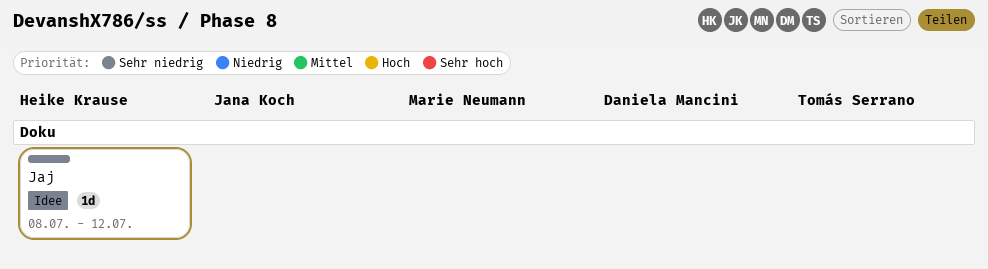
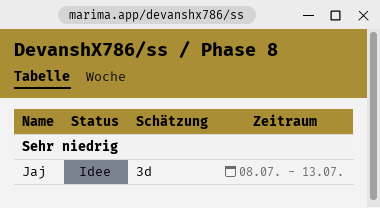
Jaj, estimate: 1d -> 3d
Jaj, due: Jul 12 -> Jul 13

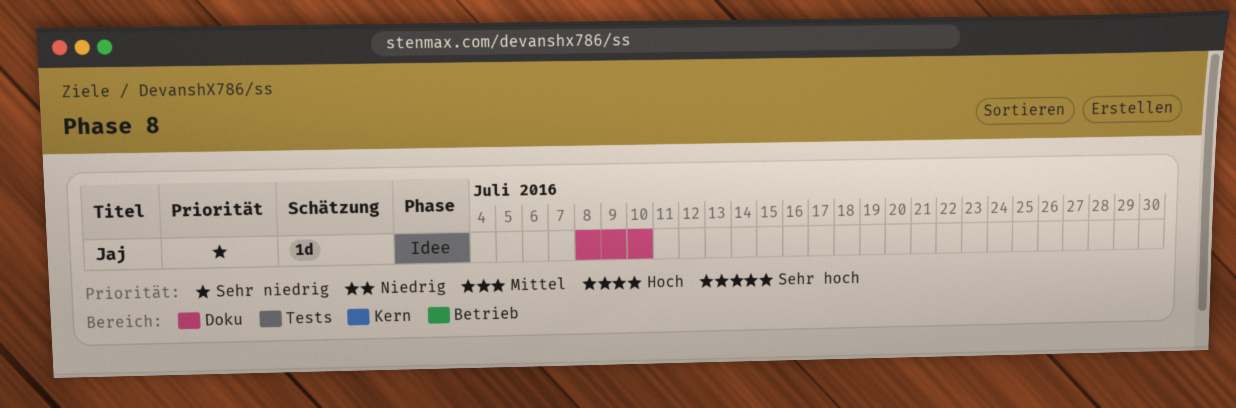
Jaj, estimate: 3d -> 1d
Jaj, due: Jul 13 -> Jul 10

